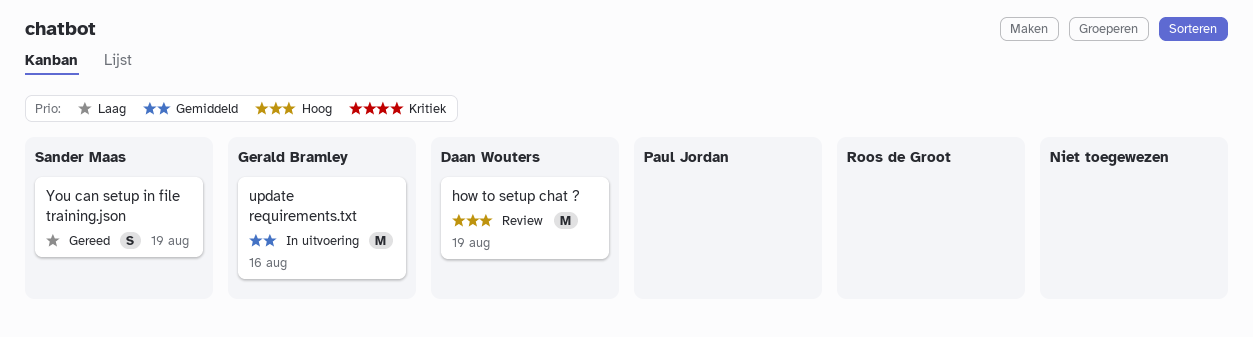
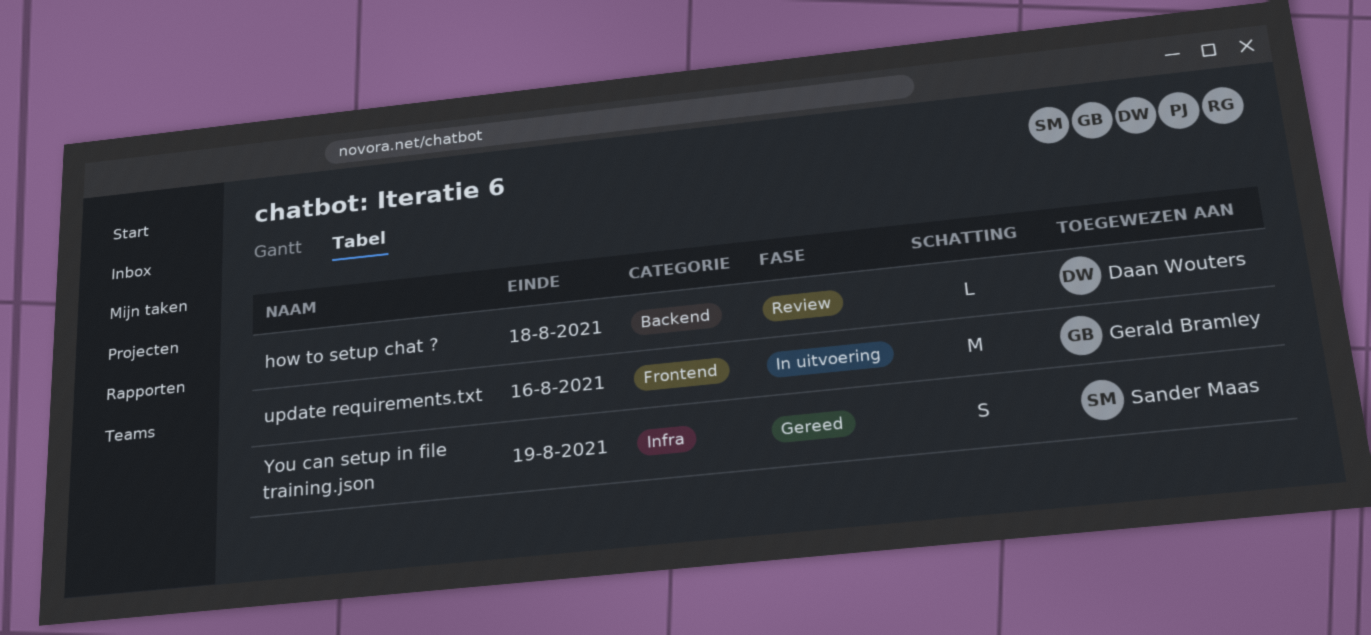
how to setup chat ?, estimate: M -> L
how to setup chat ?, due: Aug 19 -> Aug 18

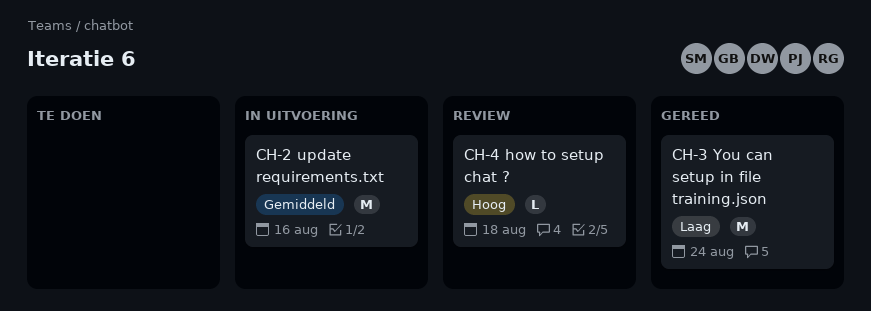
You can setup in file training.json, estimate: S -> M
You can setup in file training.json, due: Aug 19 -> Aug 24

